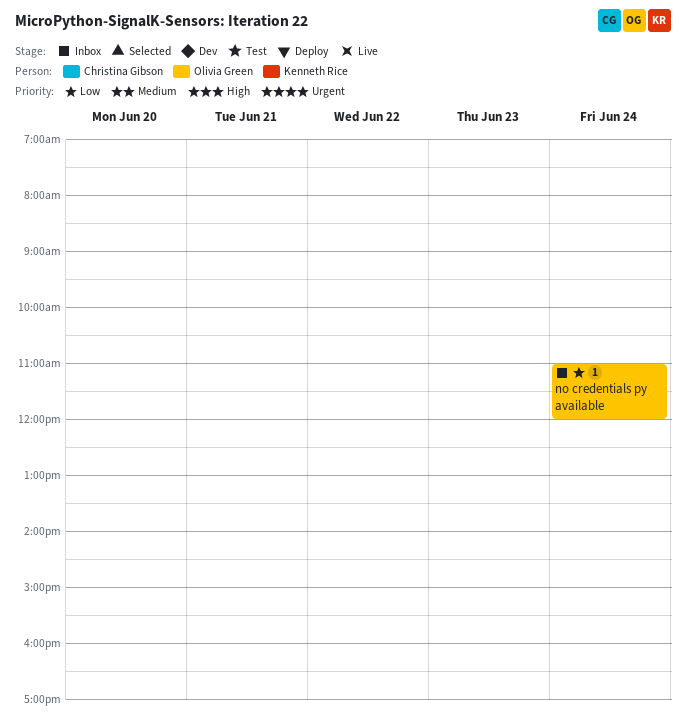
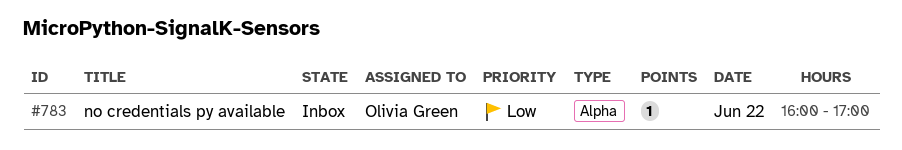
no credentials py available, day: Jun 24 -> Jun 22
no credentials py available, begins: 11:00 -> 16:00
no credentials py available, ends: 12:00 -> 17:00

